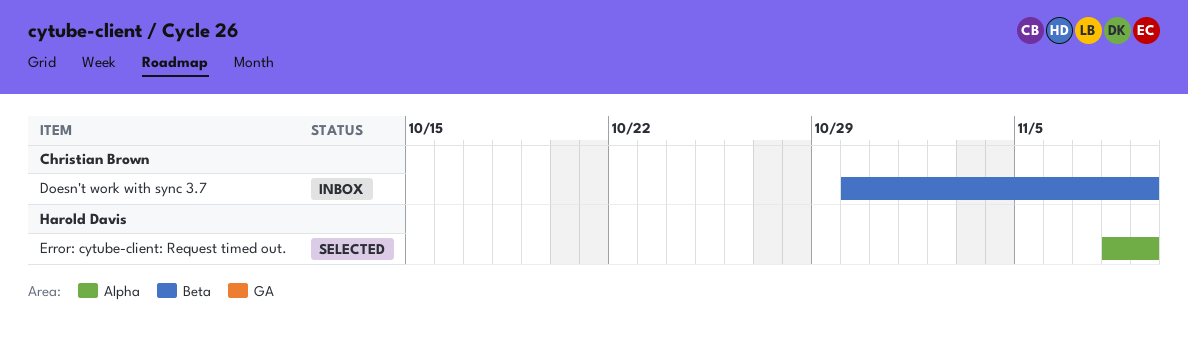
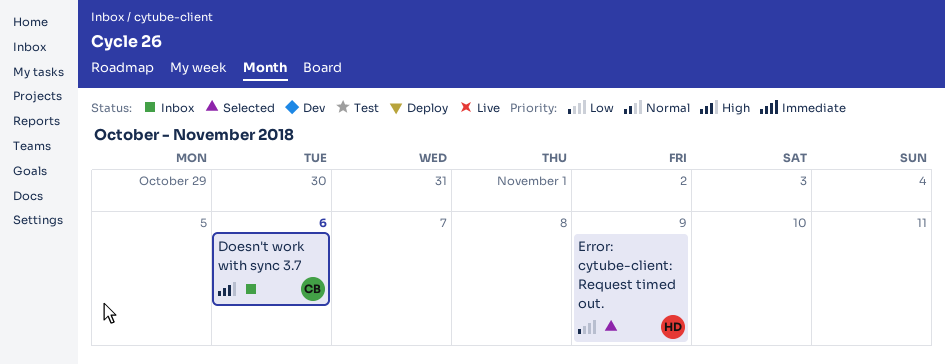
Doesn't work with sync 3.7, due: Nov 9 -> Nov 6

